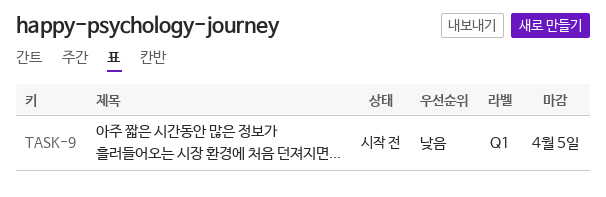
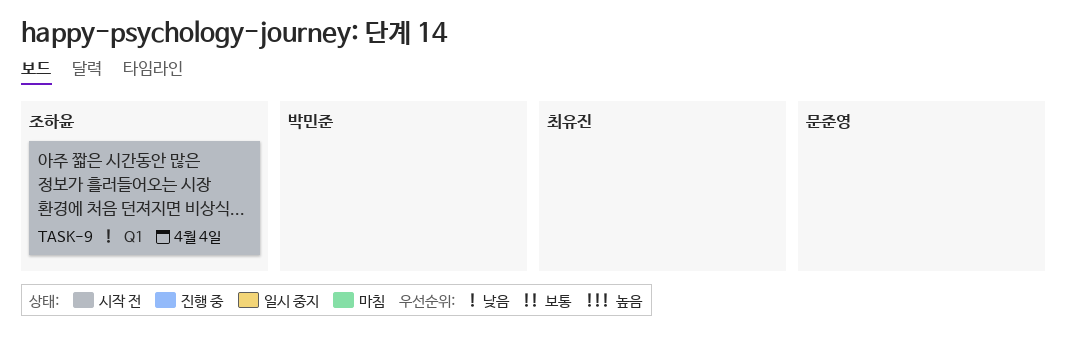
TASK-9, due: Apr 5 -> Apr 4

